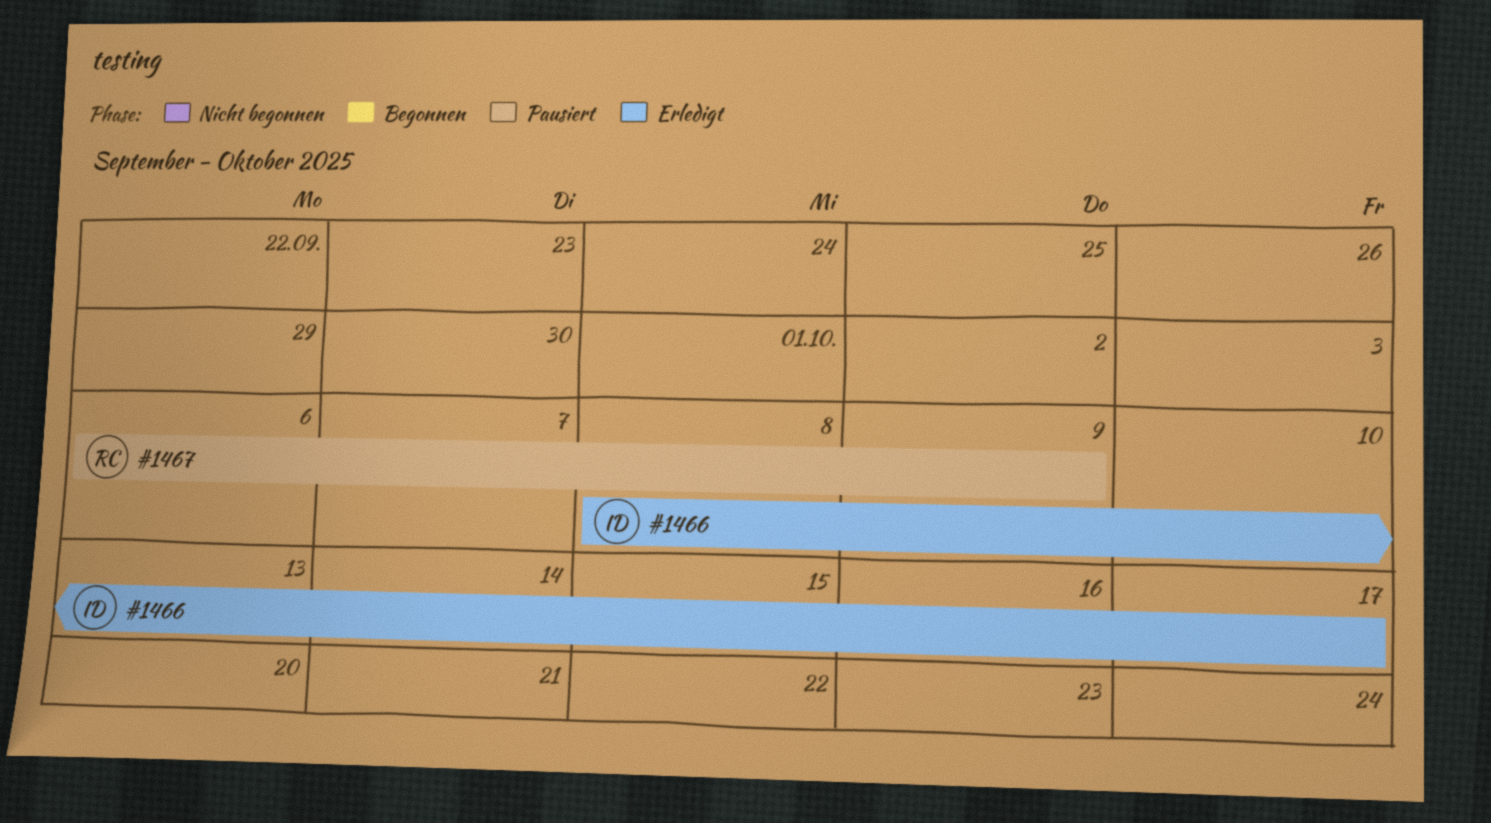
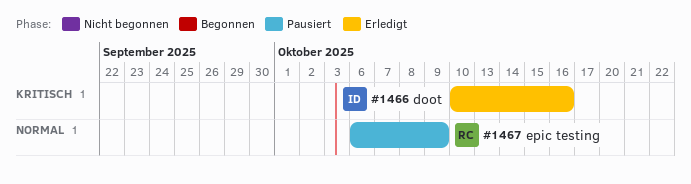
#1466, start: Oct 8 -> Oct 10
#1466, due: Oct 17 -> Oct 16

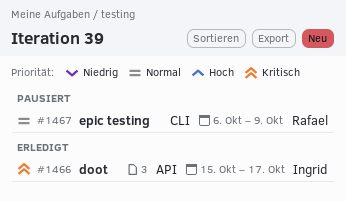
#1466, start: Oct 10 -> Oct 15
#1466, due: Oct 16 -> Oct 17

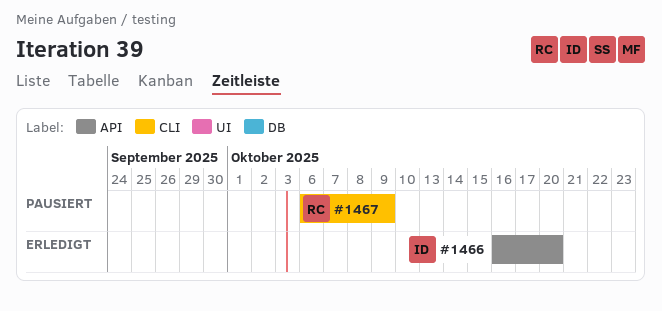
#1466, start: Oct 15 -> Oct 16
#1466, due: Oct 17 -> Oct 20

